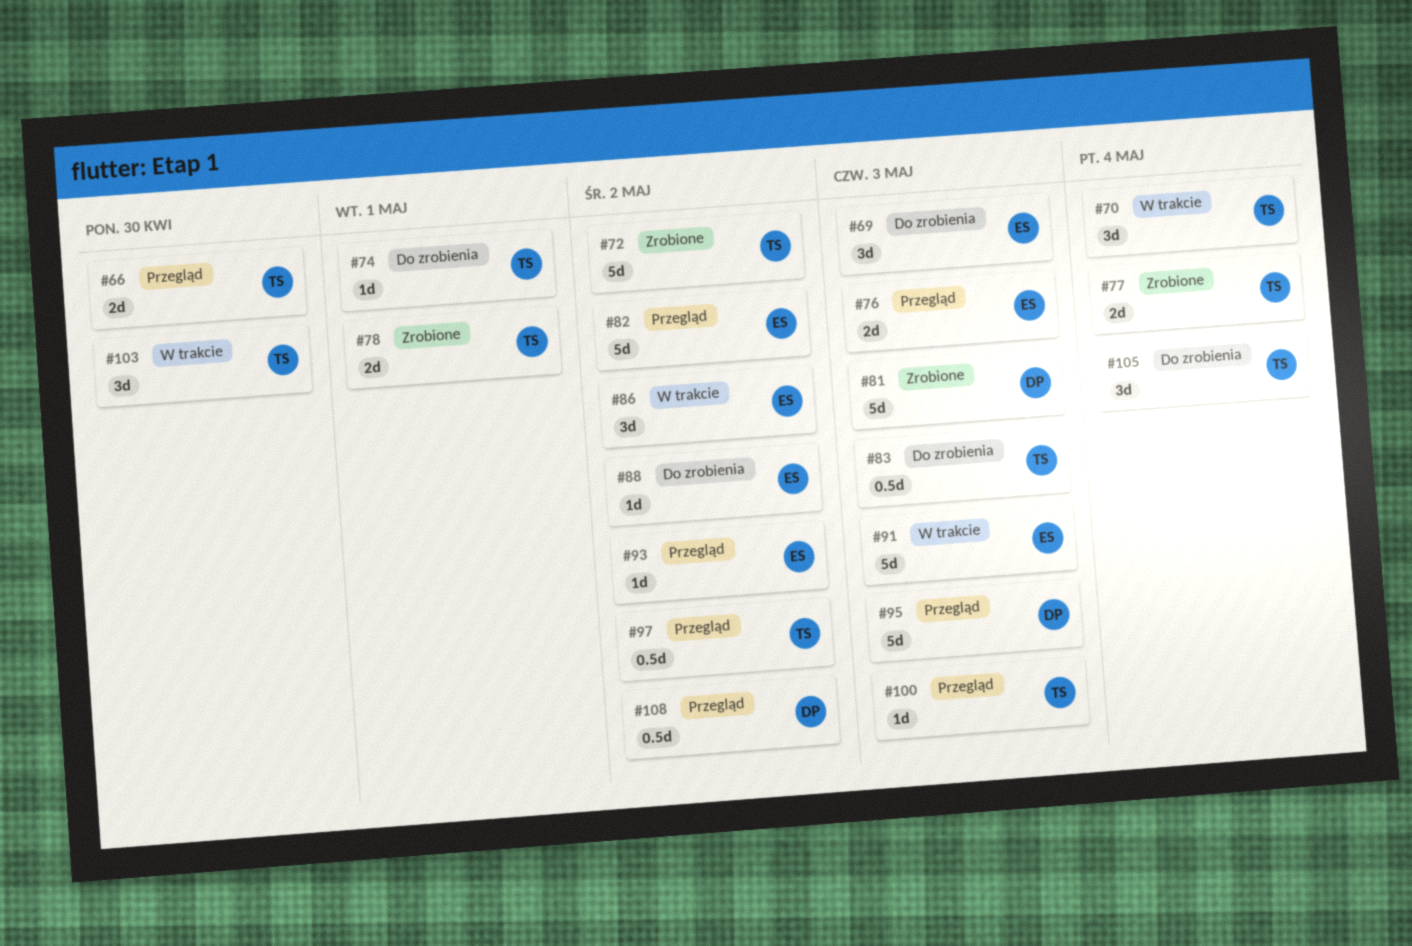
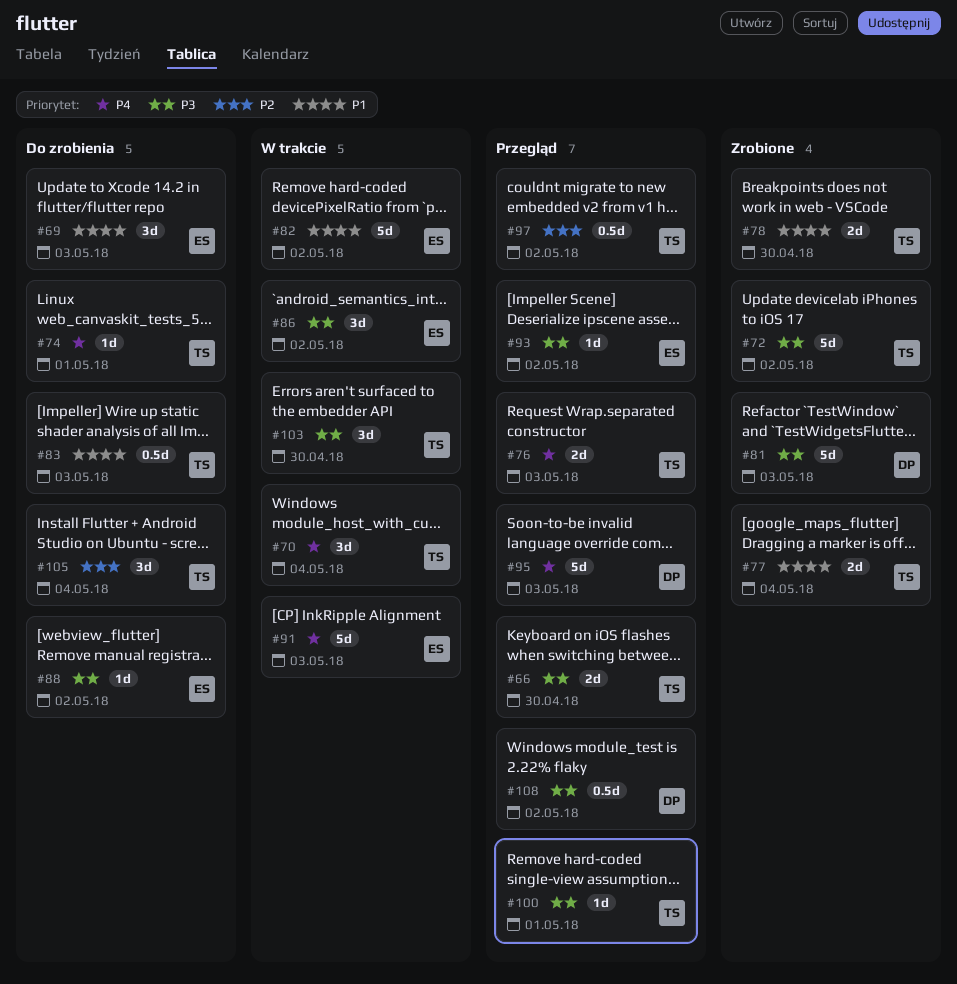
#76, owner: ES -> TS
#78, due: May 1 -> Apr 30
#82, status: Przegląd -> W trakcie
#100, due: May 3 -> May 1

